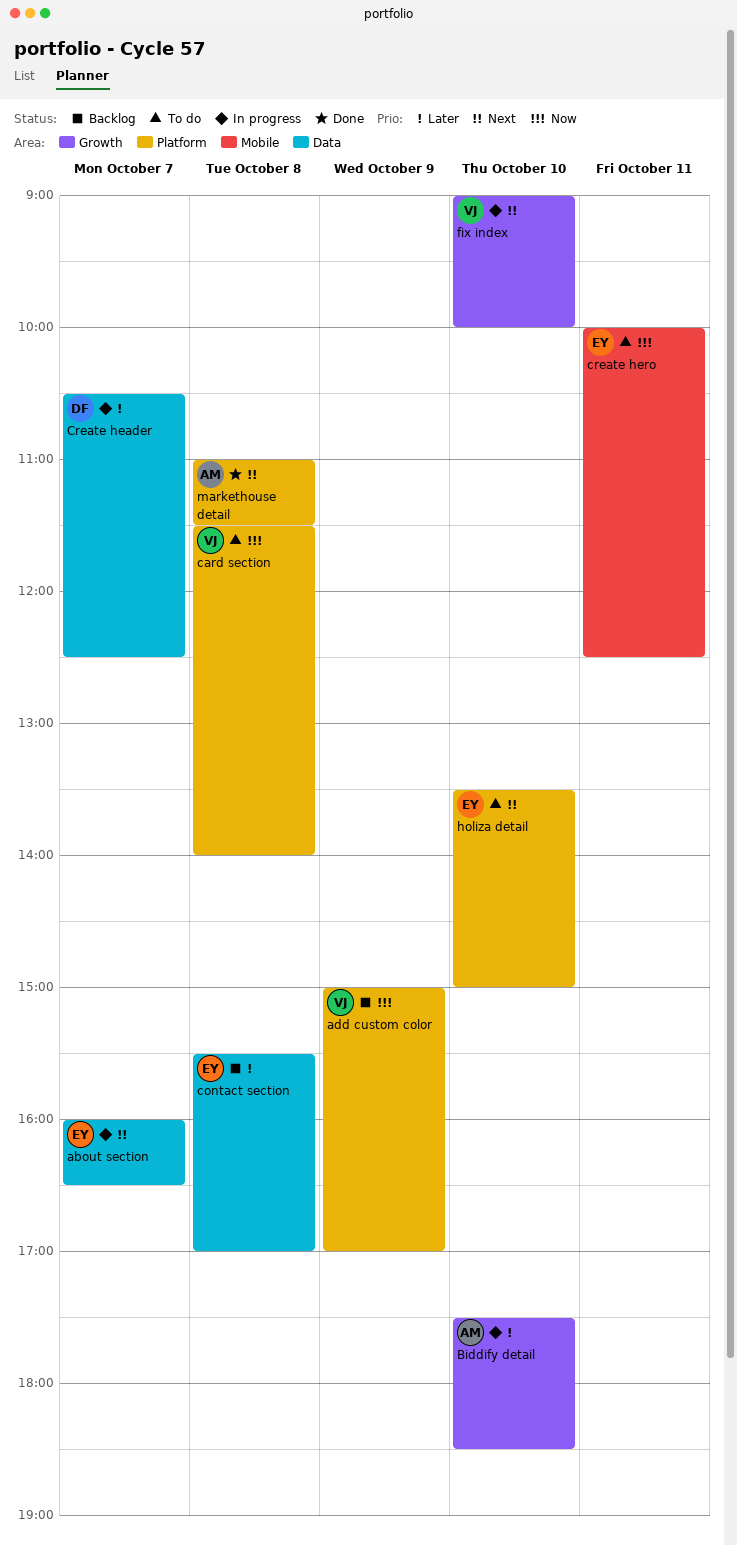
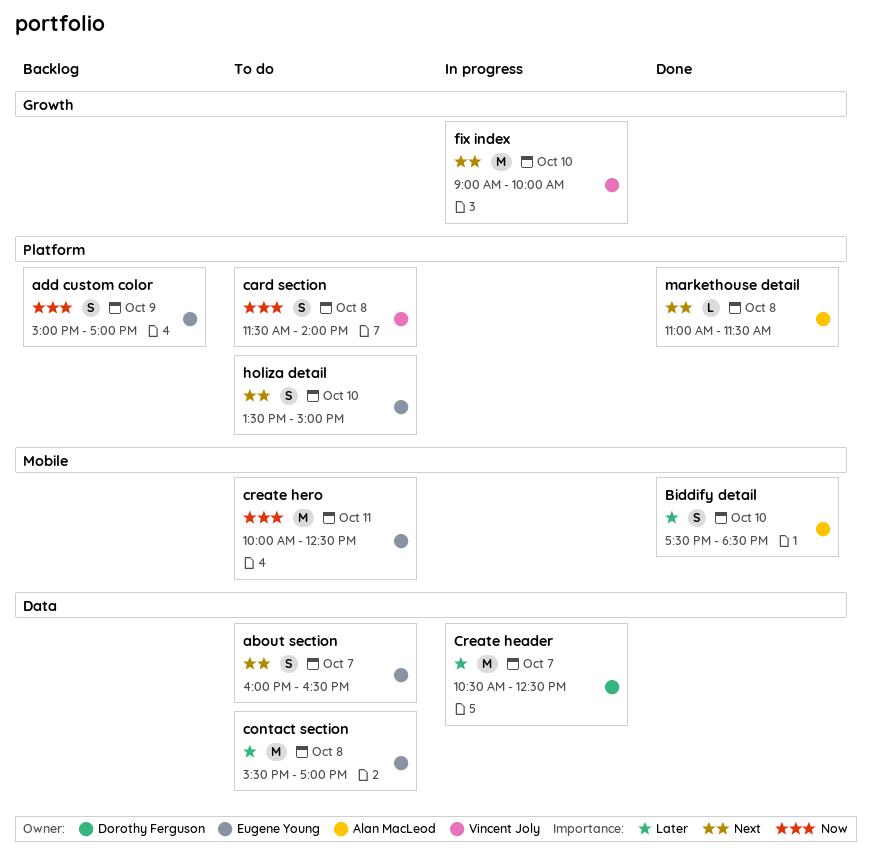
about section, status: In progress -> To do
add custom color, owner: Vincent Joly -> Eugene Young
Biddify detail, status: In progress -> Done
Biddify detail, label: Growth -> Mobile
contact section, status: Backlog -> To do

